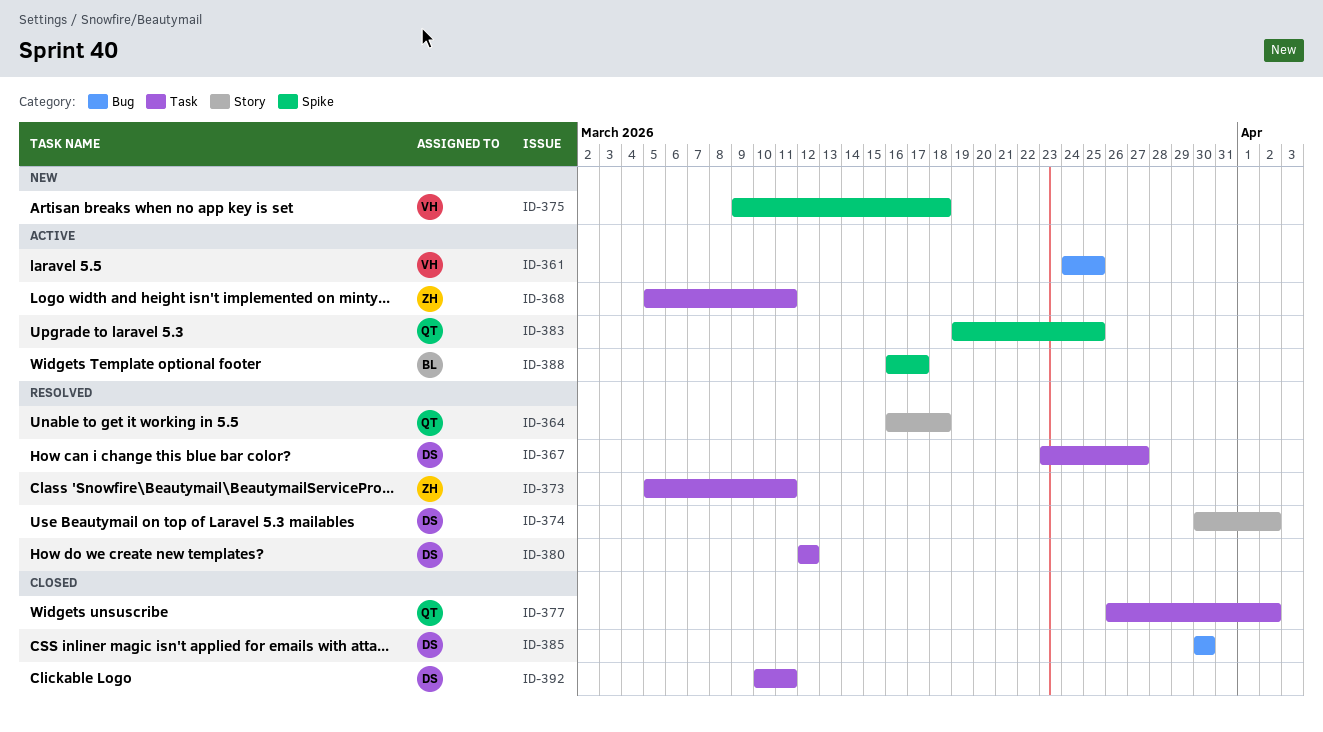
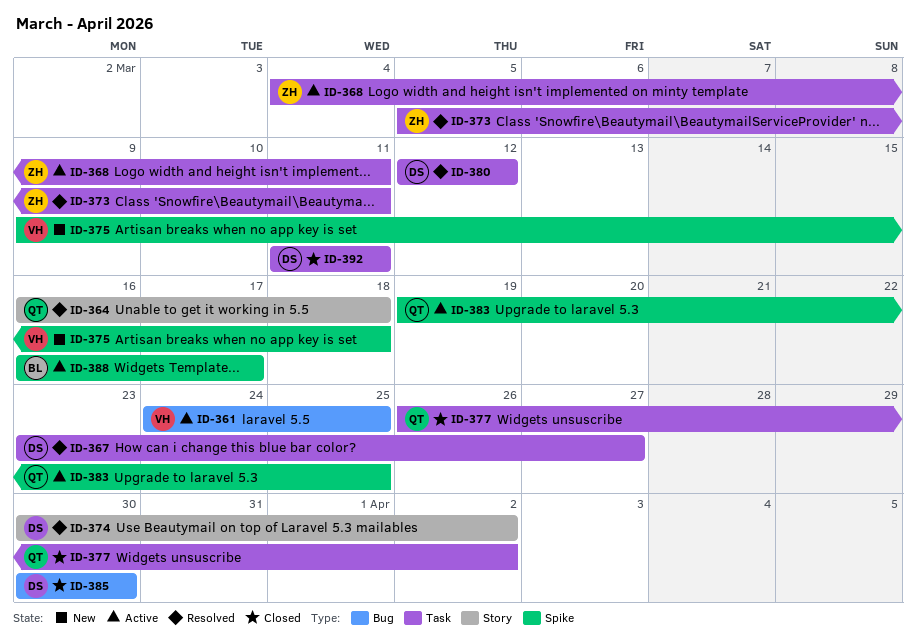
ID-368, start: Mar 5 -> Mar 4
ID-392, start: Mar 10 -> Mar 11

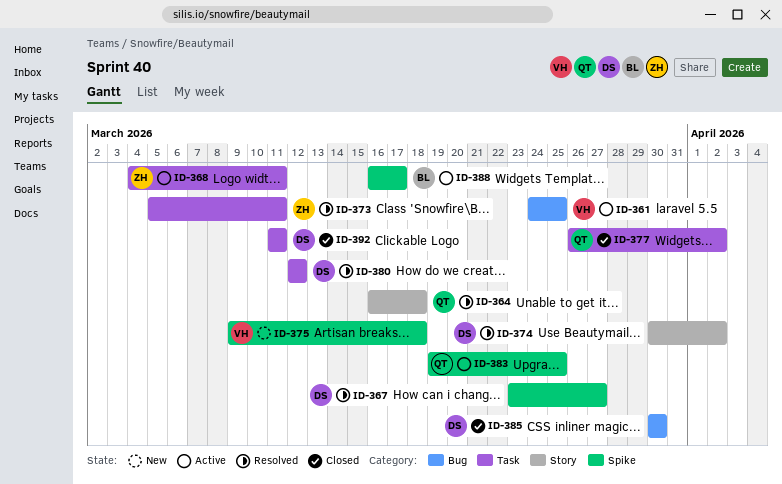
ID-367, label: Task -> Spike

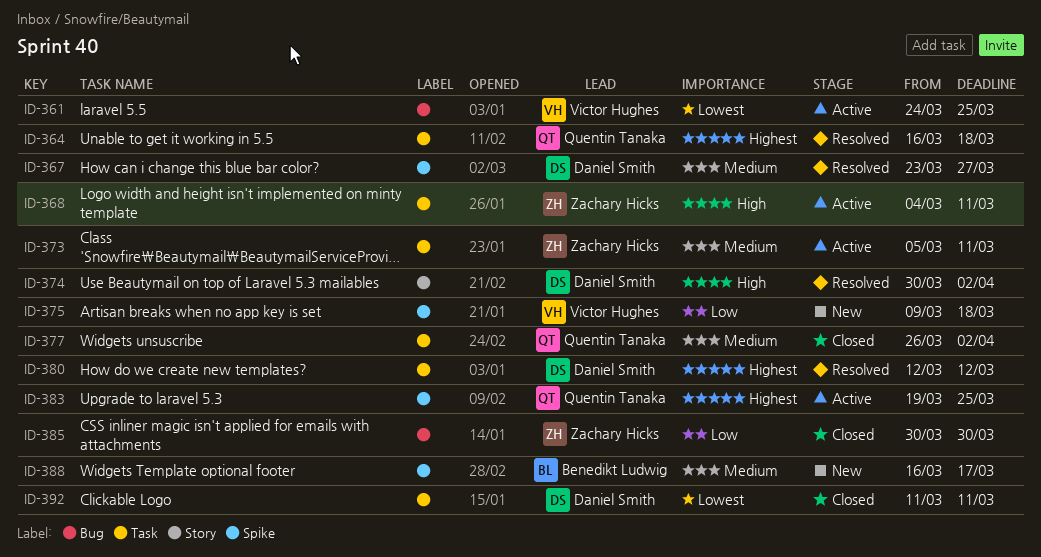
ID-364, label: Story -> Task
ID-373, status: Resolved -> Active
ID-385, owner: Daniel Smith -> Zachary Hicks
ID-388, status: Active -> New

